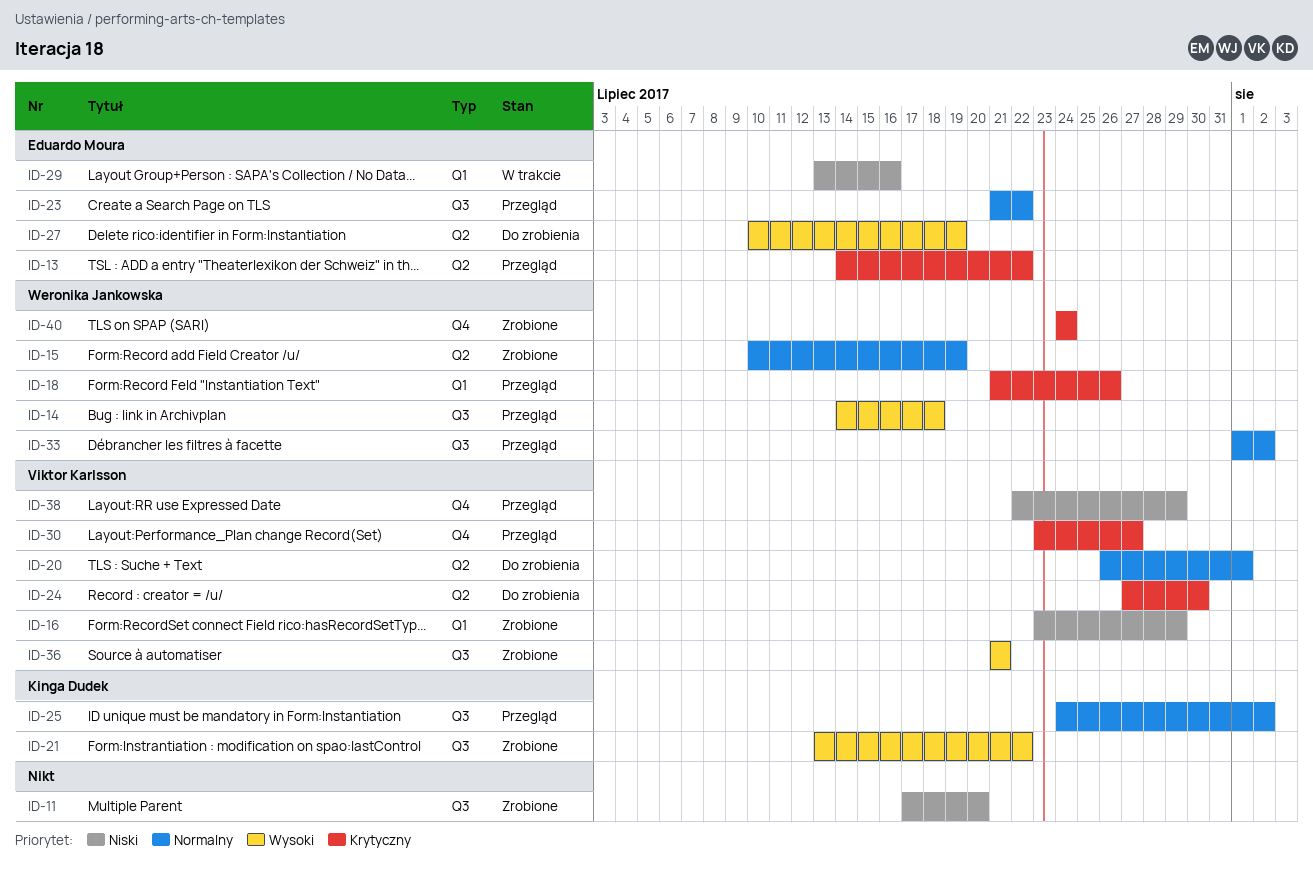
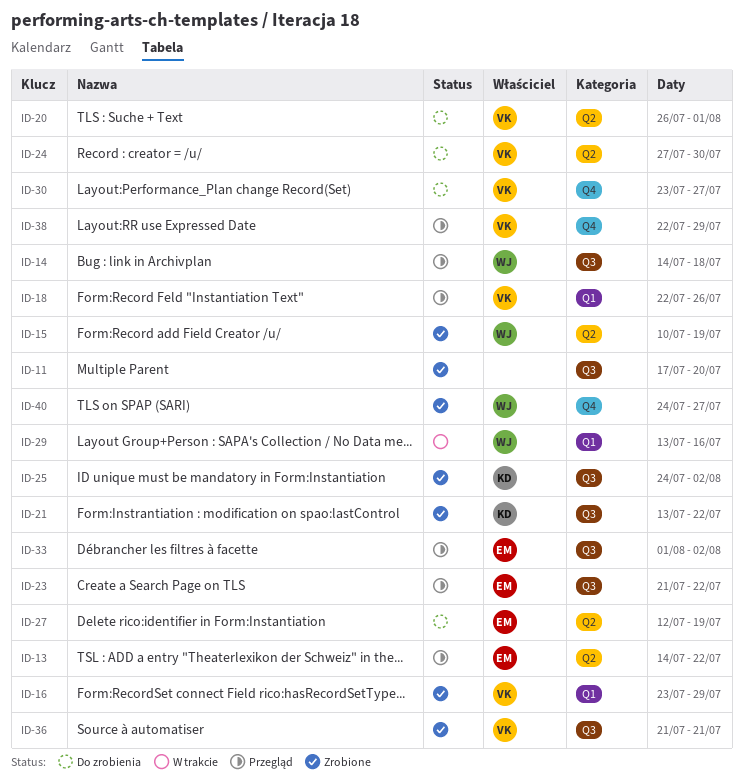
ID-18, owner: Weronika Jankowska -> Viktor Karlsson
ID-18, start: Jul 21 -> Jul 22
ID-25, status: Przegląd -> Zrobione
ID-27, start: Jul 10 -> Jul 12
ID-29, owner: Eduardo Moura -> Weronika Jankowska
ID-30, status: Przegląd -> Do zrobienia
ID-33, owner: Weronika Jankowska -> Eduardo Moura
ID-40, due: Jul 24 -> Jul 27

